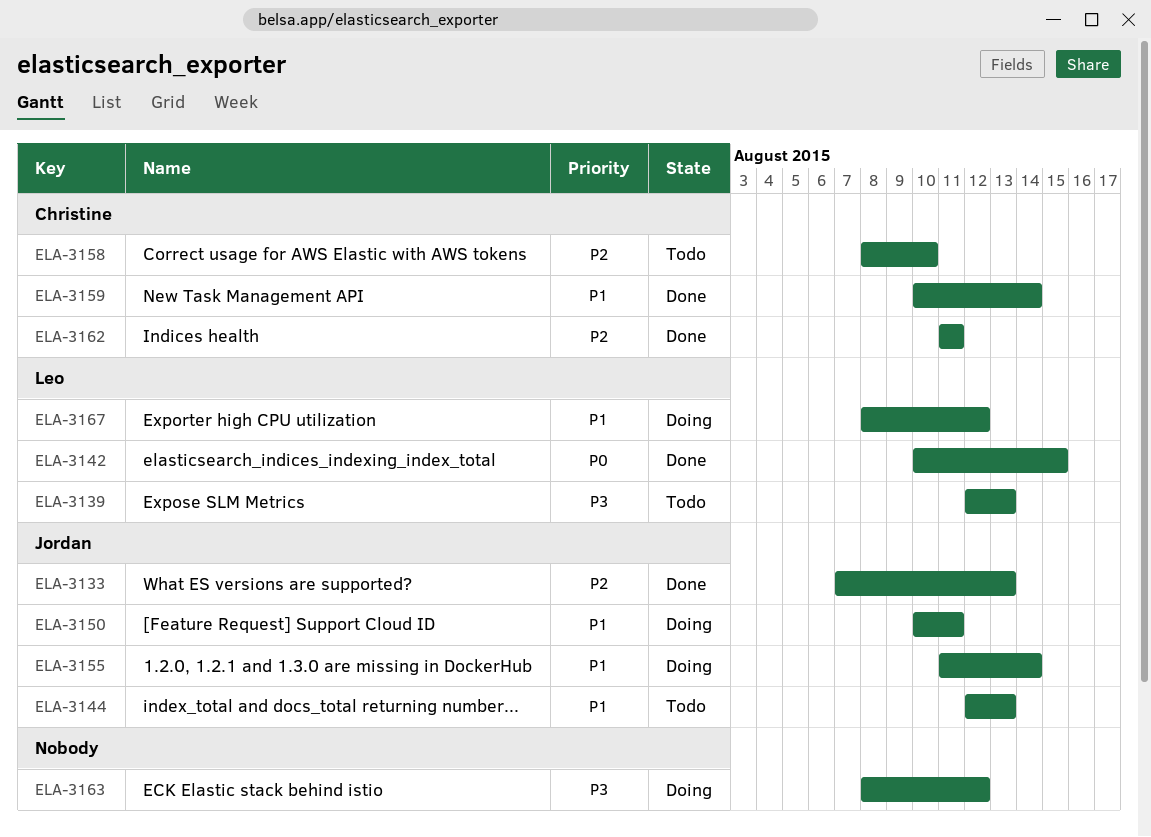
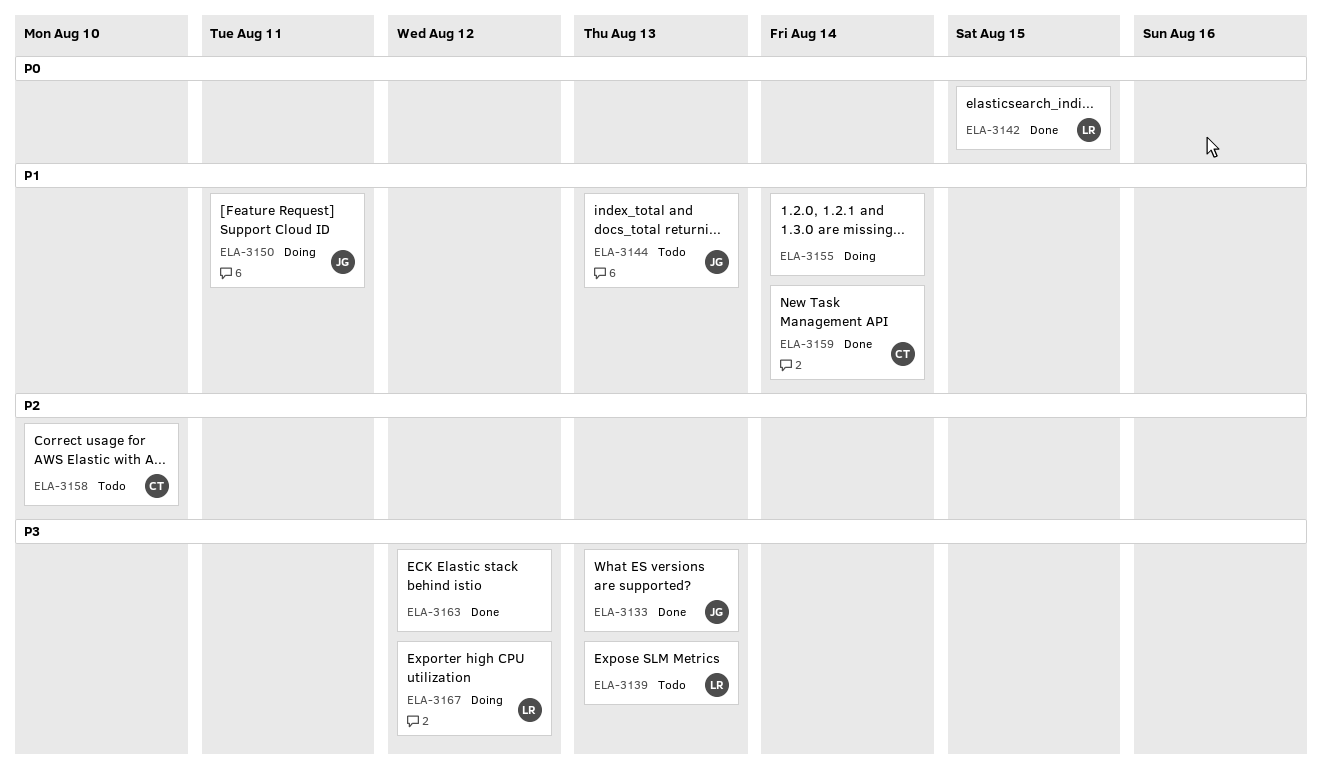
ELA-3133, priority: P2 -> P3
ELA-3155, owner: Jordan -> none
ELA-3162: present -> none
ELA-3163, status: Doing -> Done
ELA-3167, priority: P1 -> P3

